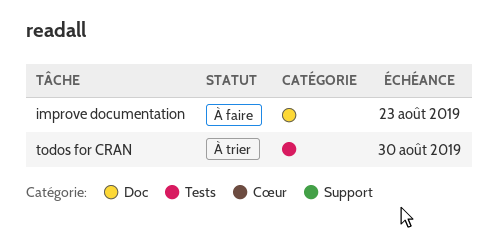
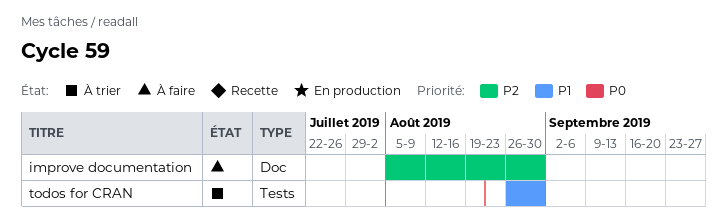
improve documentation, due: Aug 23 -> Aug 30

